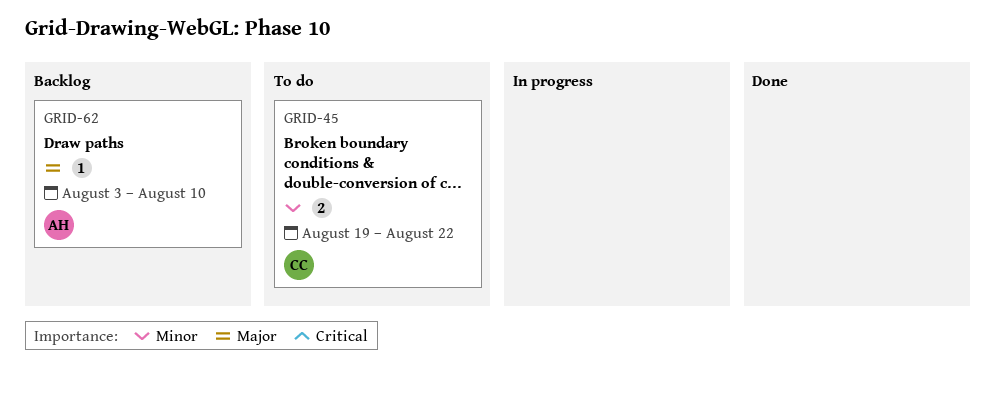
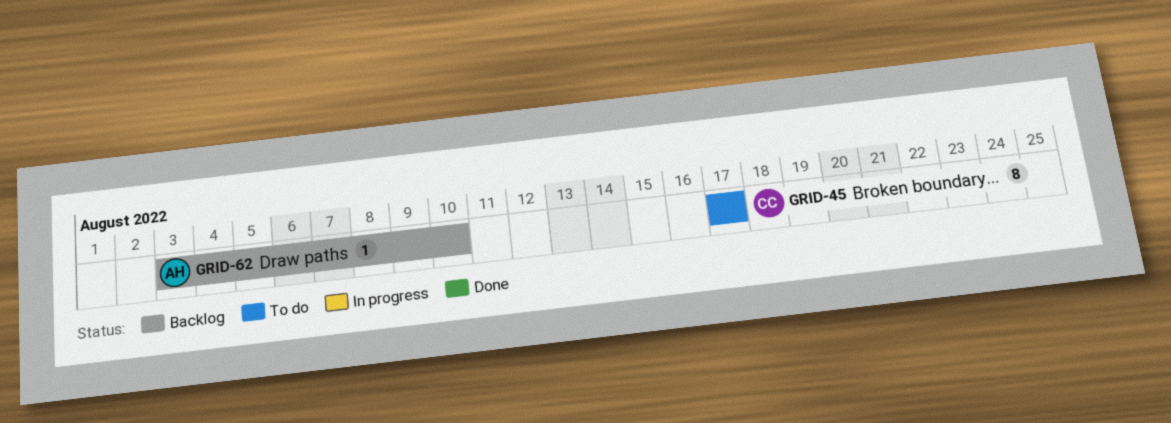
GRID-45, estimate: 2 -> 8
GRID-45, start: Aug 19 -> Aug 17
GRID-45, due: Aug 22 -> Aug 17

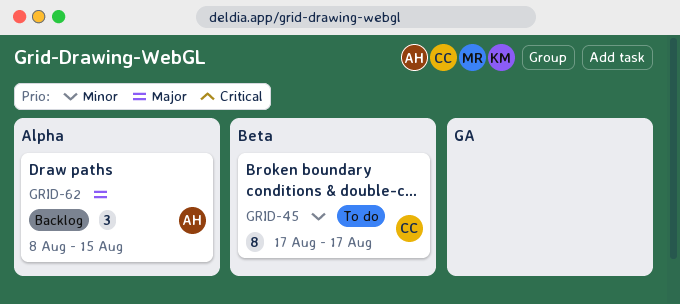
GRID-62, estimate: 1 -> 3
GRID-62, start: Aug 3 -> Aug 8
GRID-62, due: Aug 10 -> Aug 15

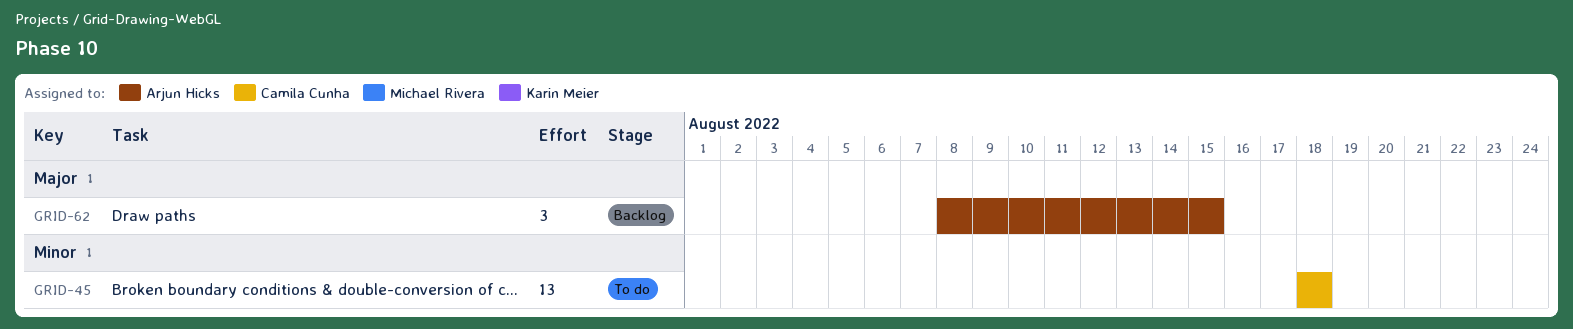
GRID-45, estimate: 8 -> 13
GRID-45, start: Aug 17 -> Aug 18
GRID-45, due: Aug 17 -> Aug 18

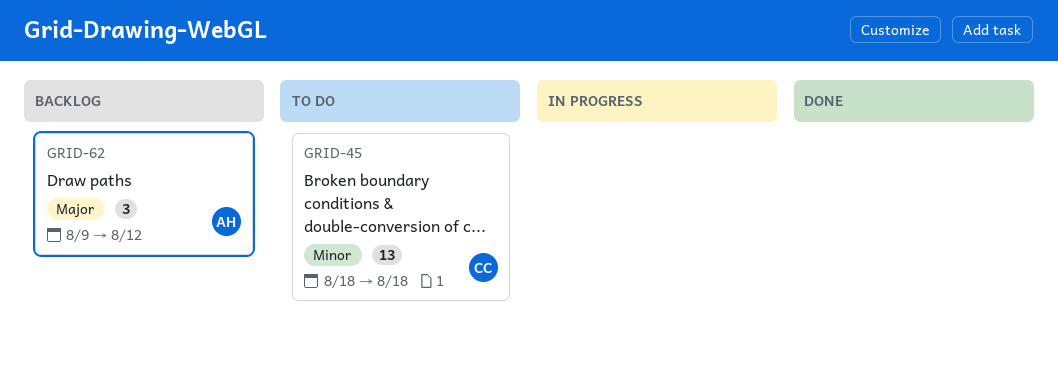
GRID-62, start: Aug 8 -> Aug 9
GRID-62, due: Aug 15 -> Aug 12

